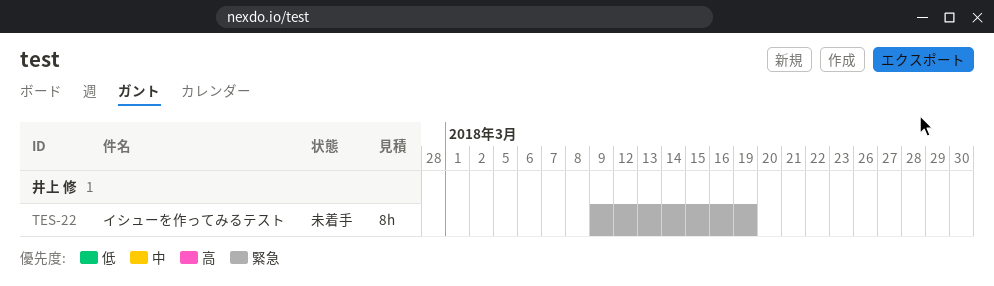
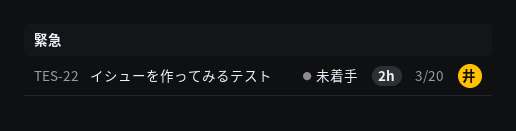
TES-22, estimate: 8h -> 2h
TES-22, due: Mar 19 -> Mar 20

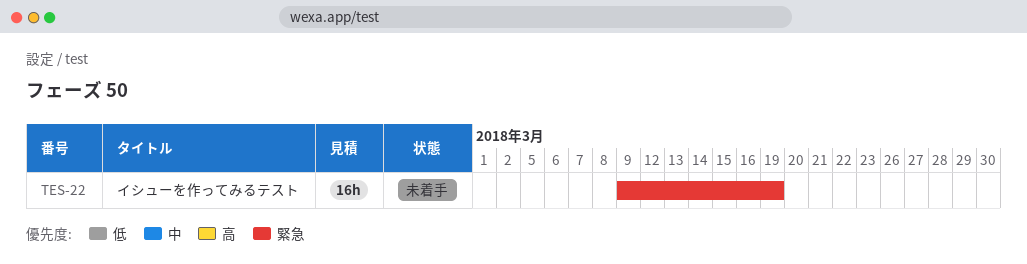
TES-22, estimate: 2h -> 16h
TES-22, due: Mar 20 -> Mar 19

